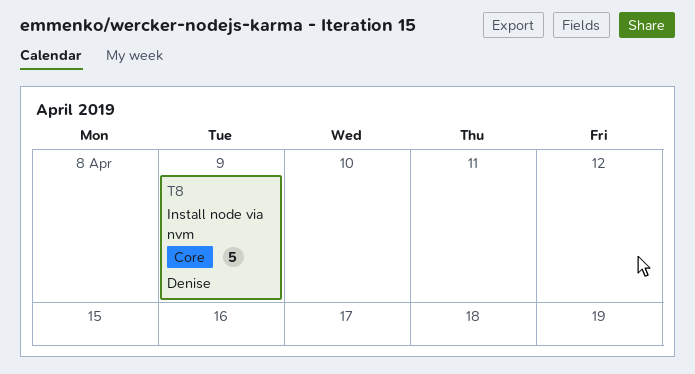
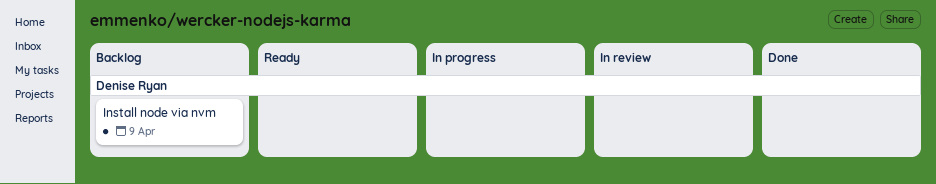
Install node via nvm, estimate: 5 -> 1

